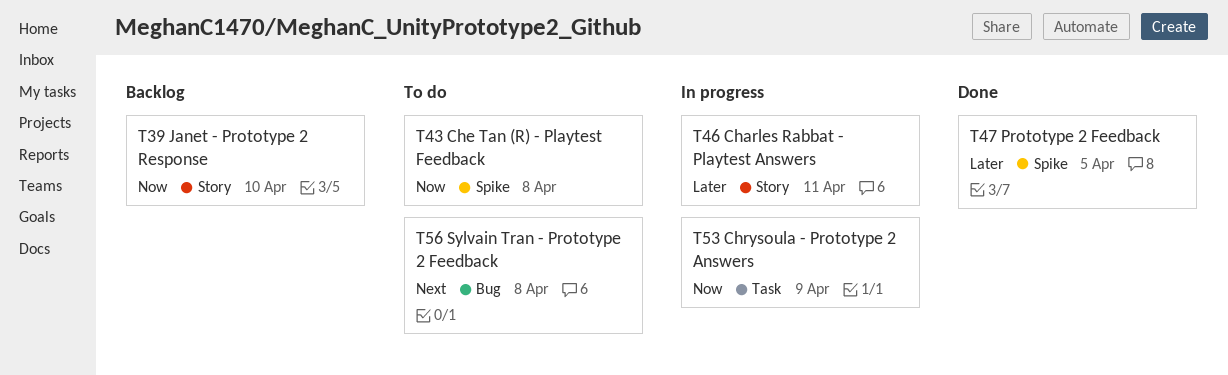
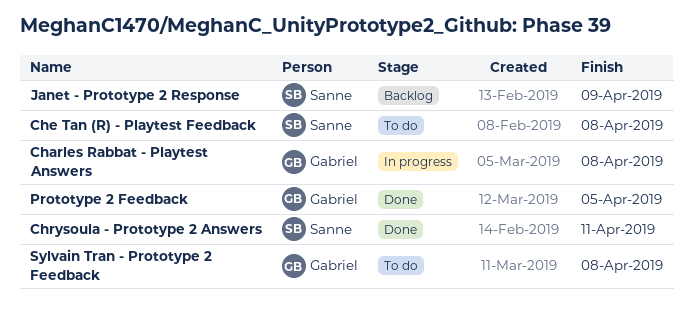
Charles Rabbat - Playtest Answers, due: Apr 11 -> Apr 8
Chrysoula - Prototype 2 Answers, status: In progress -> Done
Chrysoula - Prototype 2 Answers, due: Apr 9 -> Apr 11
Janet - Prototype 2 Response, due: Apr 10 -> Apr 9

